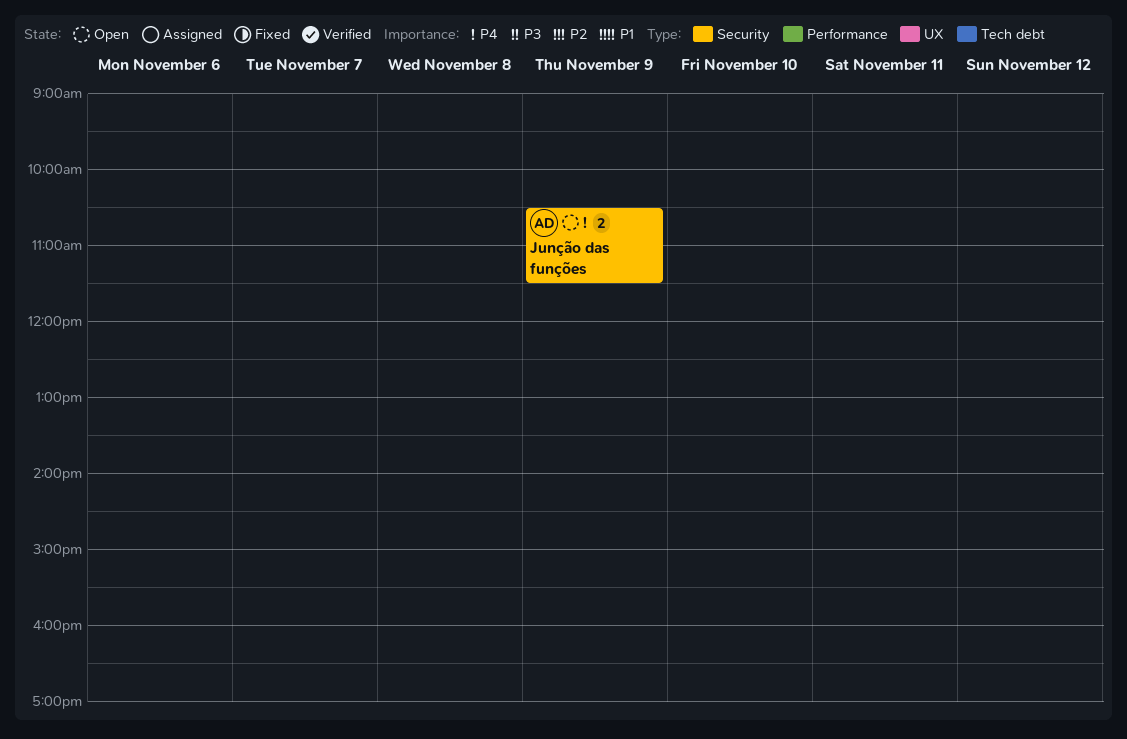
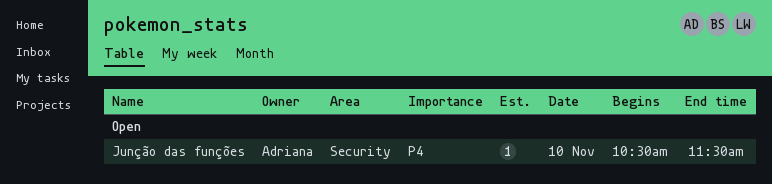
Junção das funções, estimate: 2 -> 1
Junção das funções, day: Nov 9 -> Nov 10

